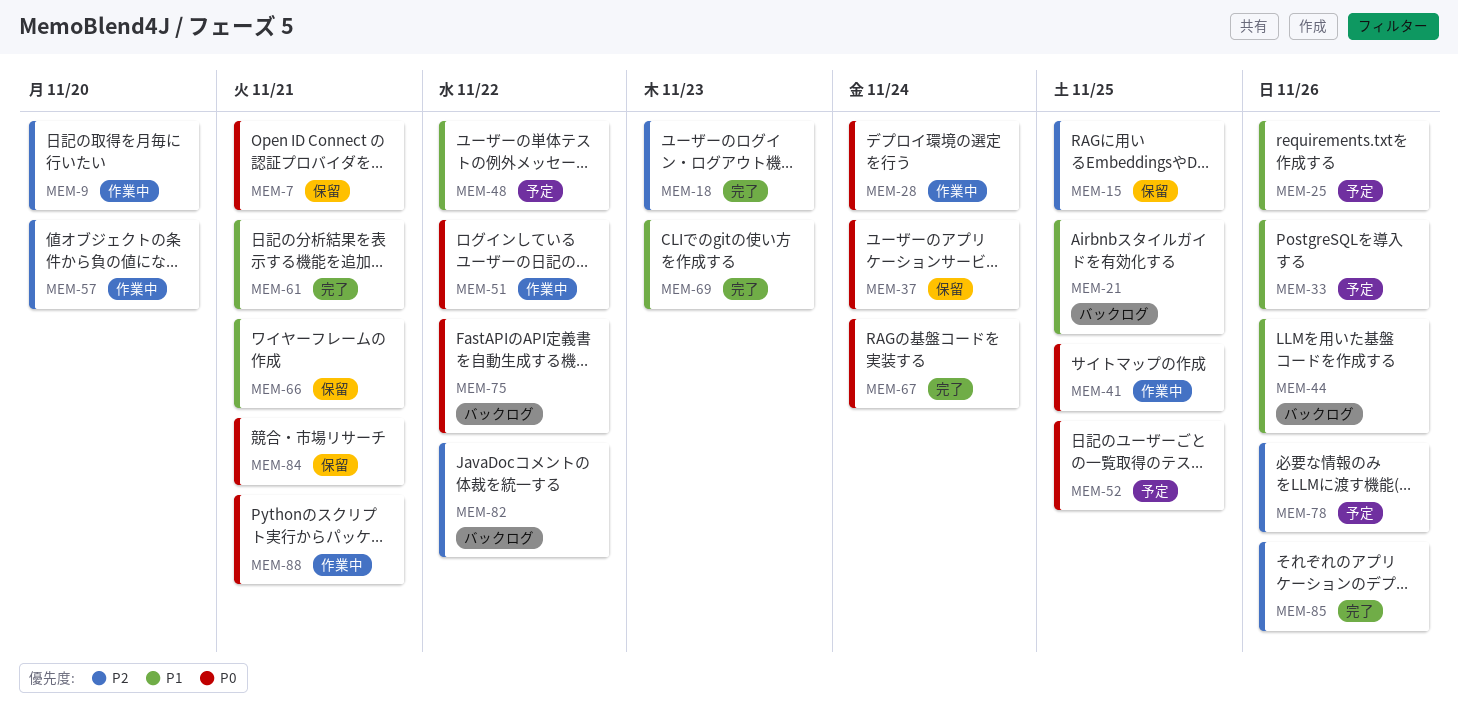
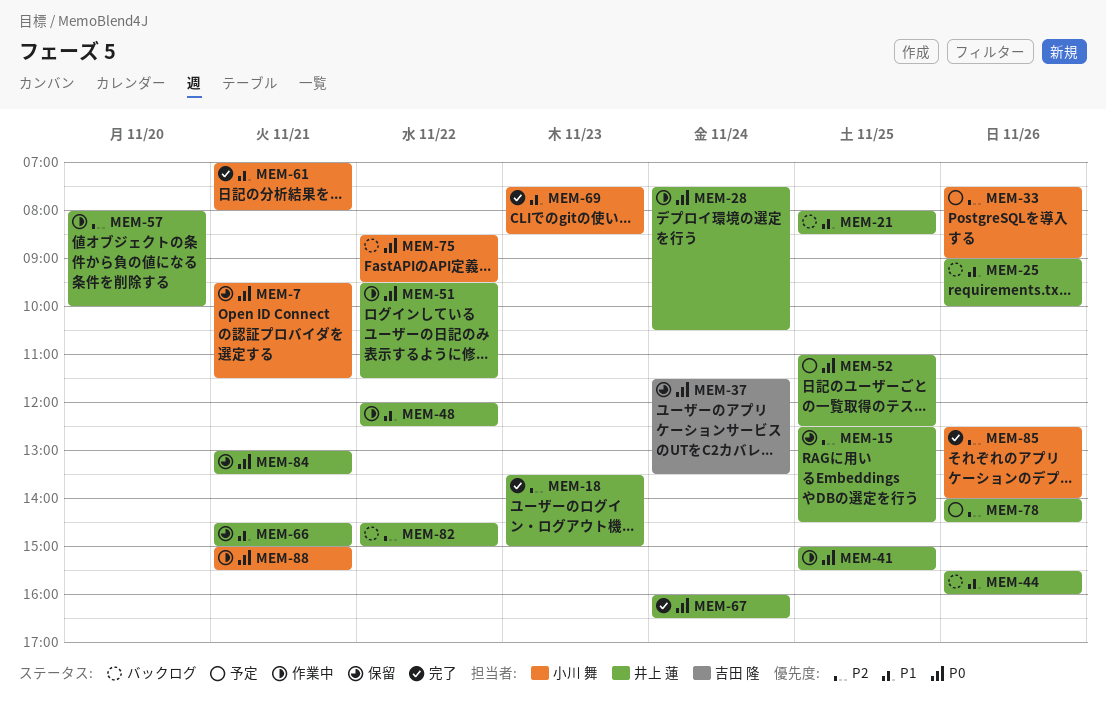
MEM-9: present -> none
MEM-25, status: 予定 -> バックログ
MEM-33, priority: P1 -> P2
MEM-48, status: 予定 -> 作業中

